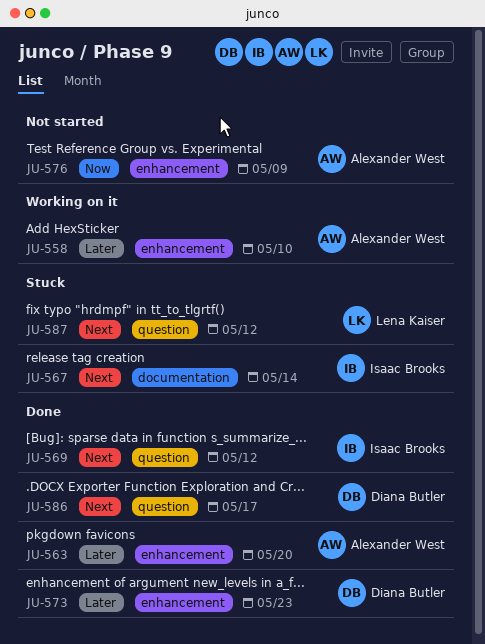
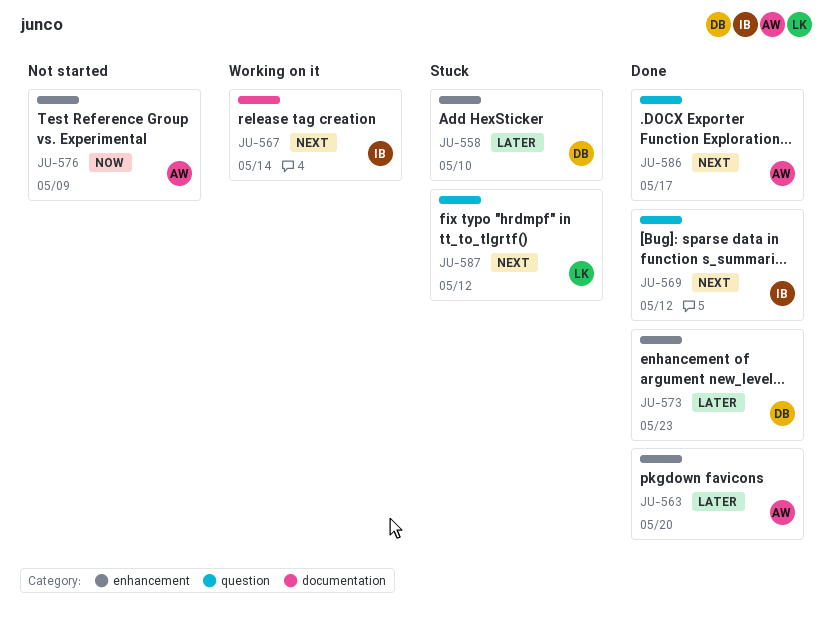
JU-558, status: Working on it -> Stuck
JU-558, owner: Alexander West -> Diana Butler
JU-567, status: Stuck -> Working on it
JU-586, owner: Diana Butler -> Alexander West

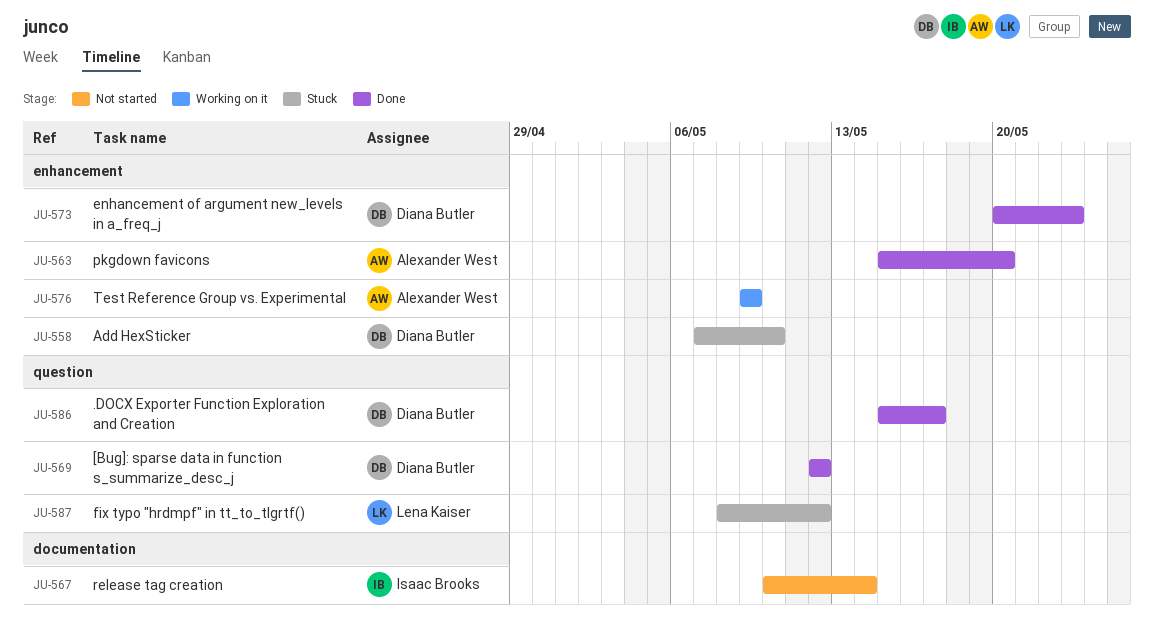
JU-567, status: Working on it -> Not started
JU-569, owner: Isaac Brooks -> Diana Butler
JU-576, status: Not started -> Working on it
JU-586, owner: Alexander West -> Diana Butler

